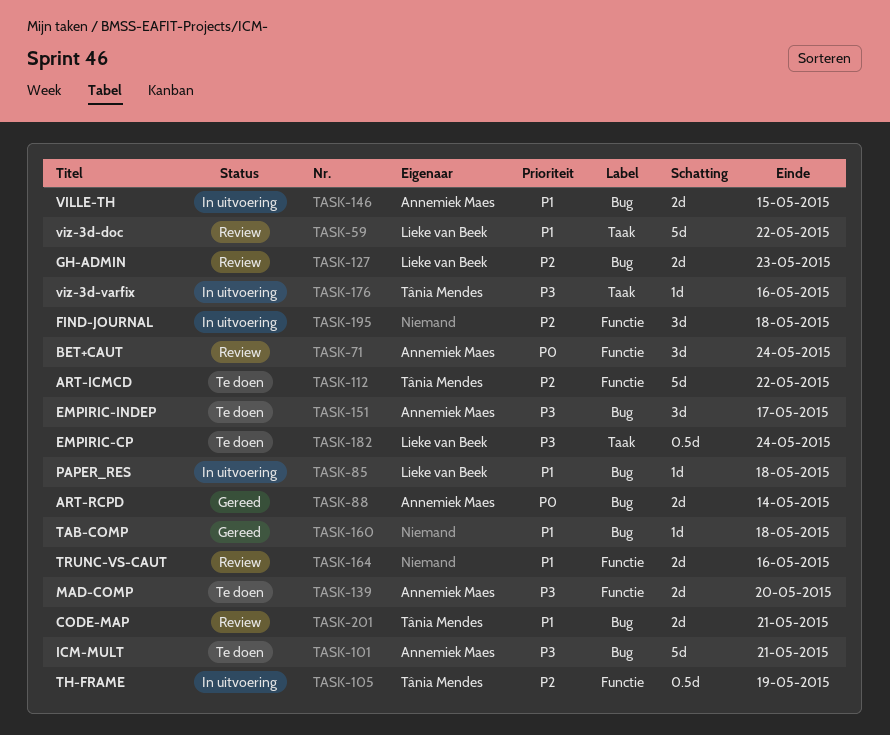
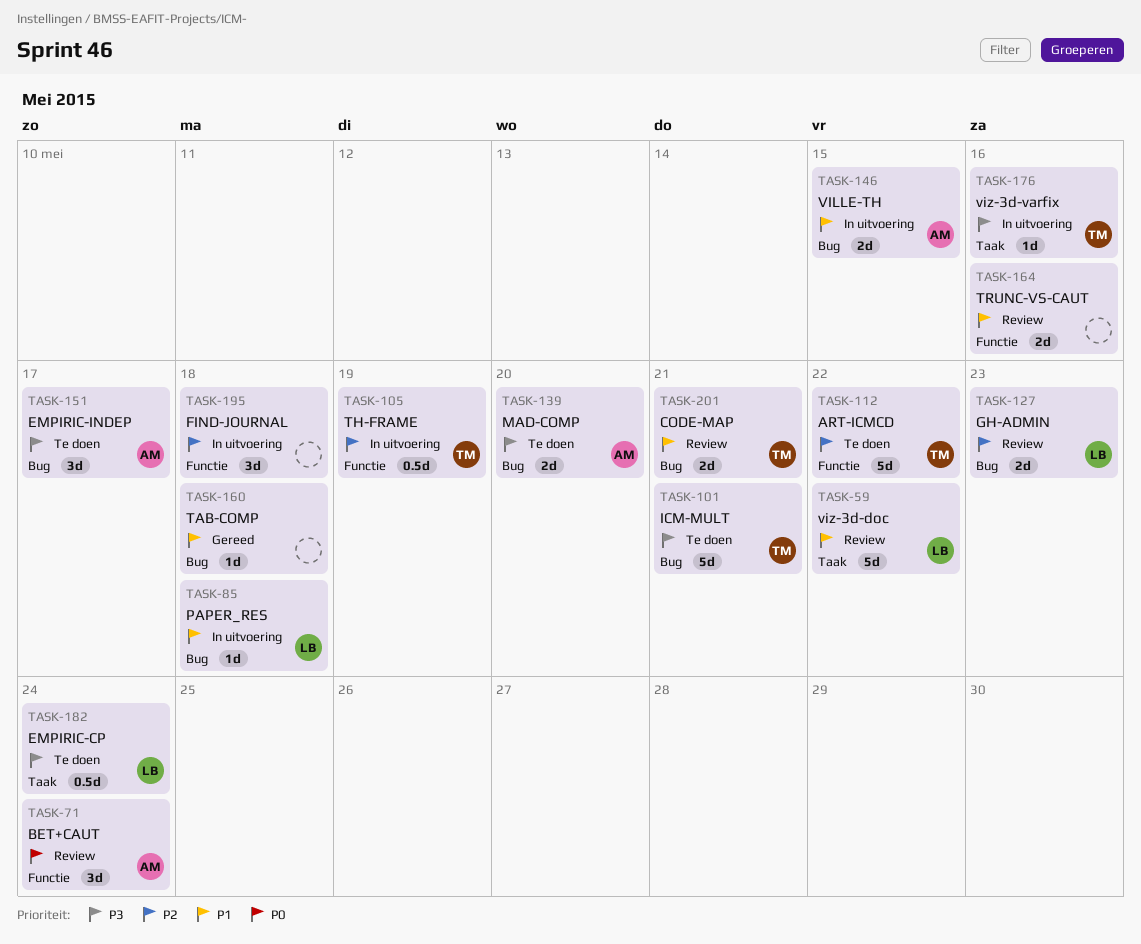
TASK-88: present -> none
TASK-101, owner: Annemiek Maes -> Tânia Mendes
TASK-139, label: Functie -> Bug

